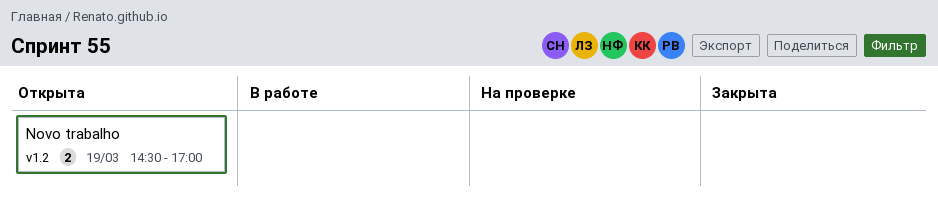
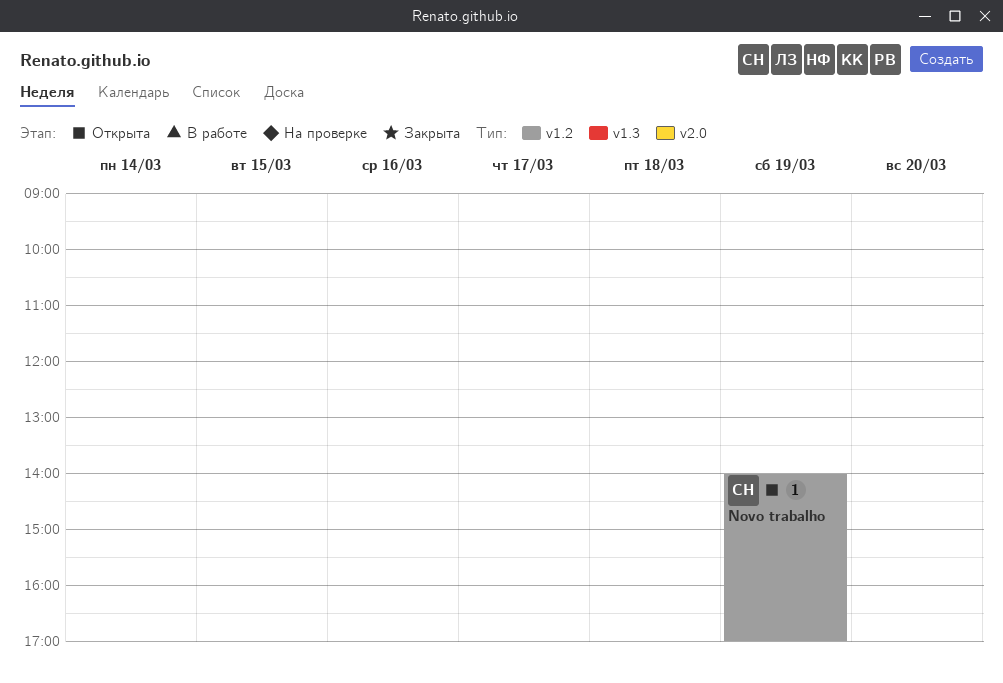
Novo trabalho, estimate: 2 -> 1
Novo trabalho, begins: 14:30 -> 14:00

